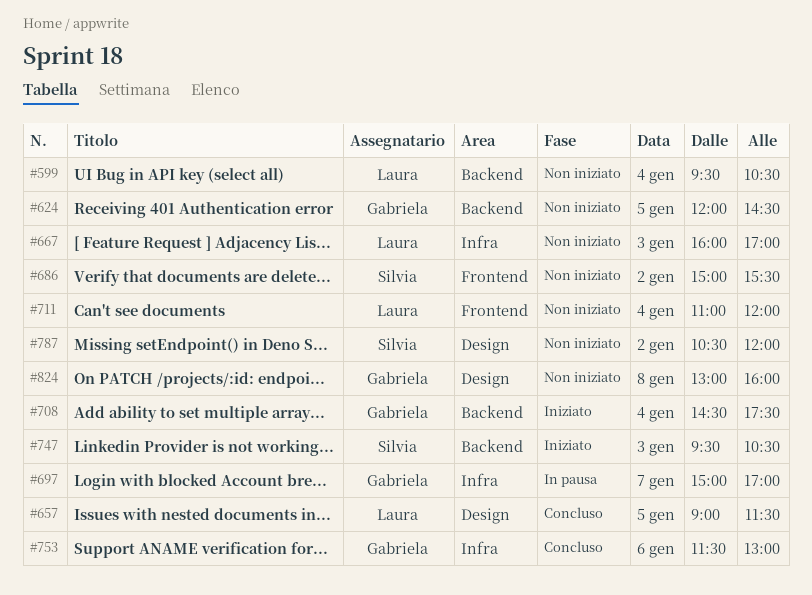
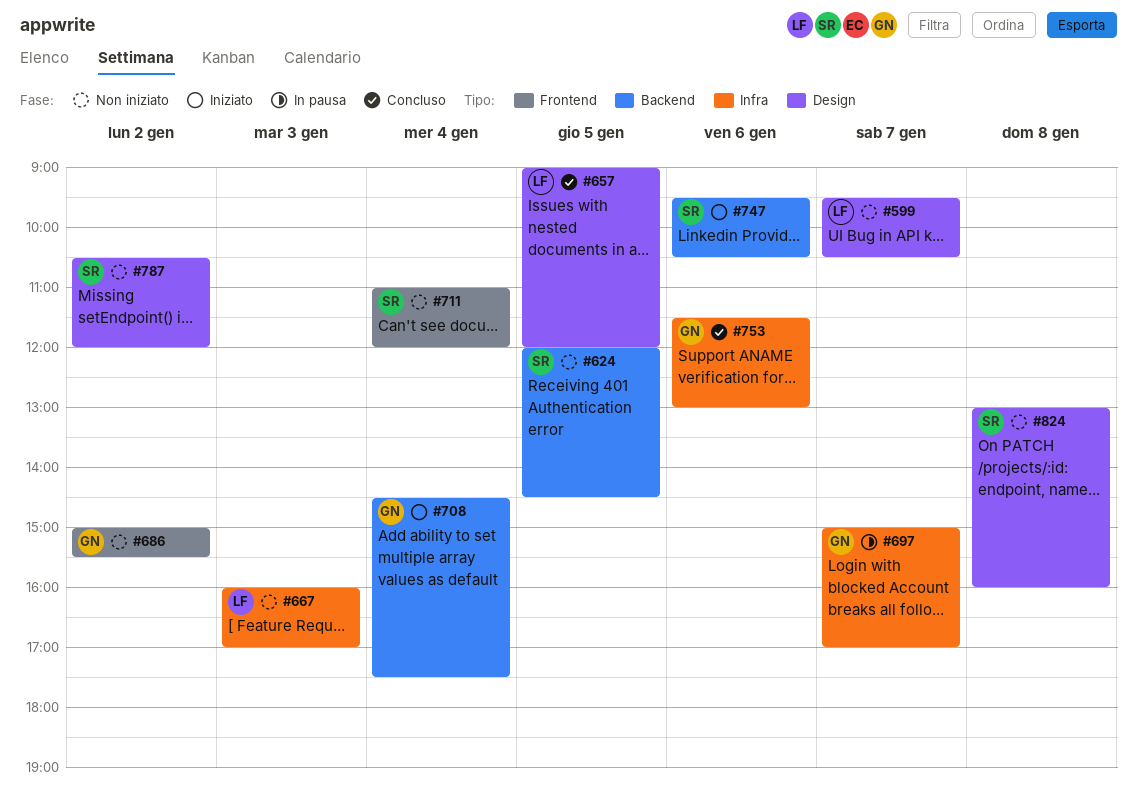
#599, label: Backend -> Design
#599, day: Jan 4 -> Jan 7
#624, owner: Gabriela -> Silvia
#657, ends: 11:30 -> 12:00
#686, owner: Silvia -> Gabriela
#711, owner: Laura -> Silvia
#747, day: Jan 3 -> Jan 6
#824, owner: Gabriela -> Silvia

